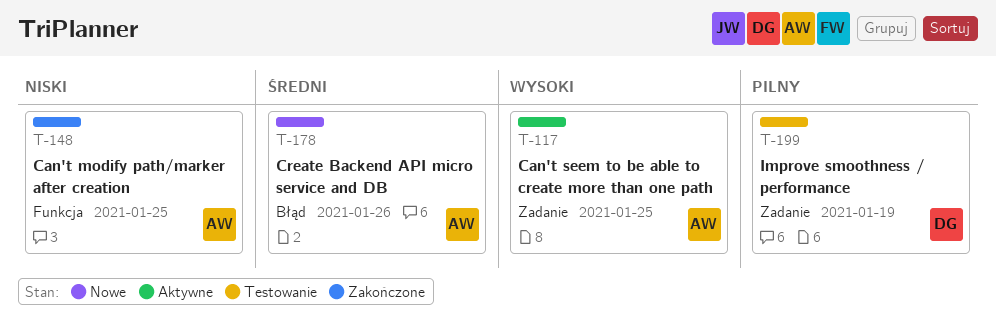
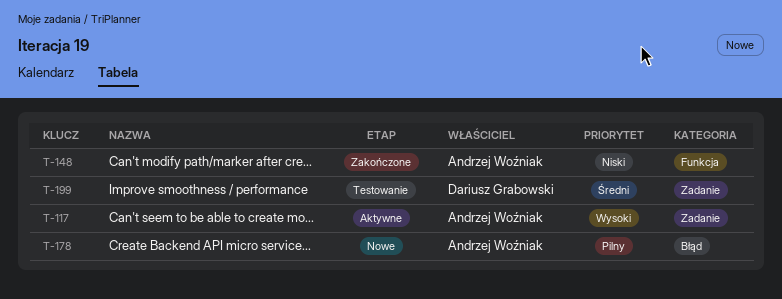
T-178, priority: Średni -> Pilny
T-199, priority: Pilny -> Średni

